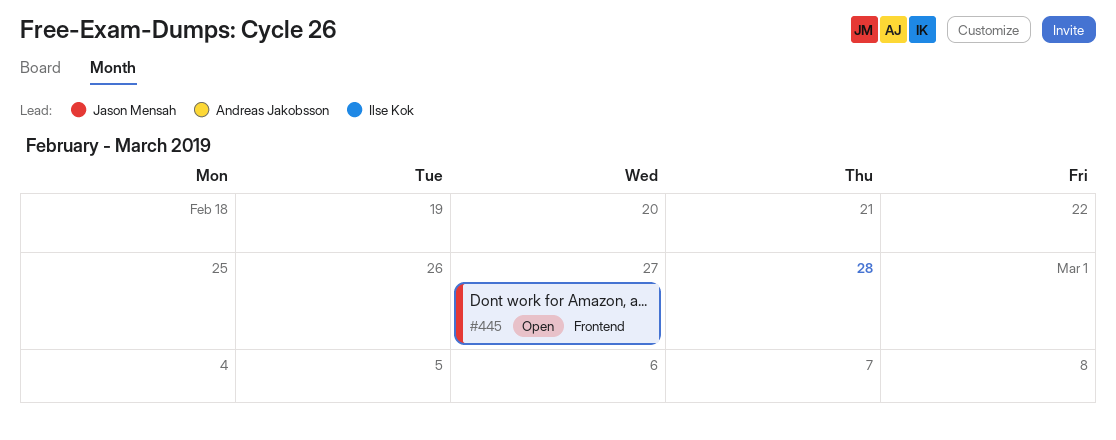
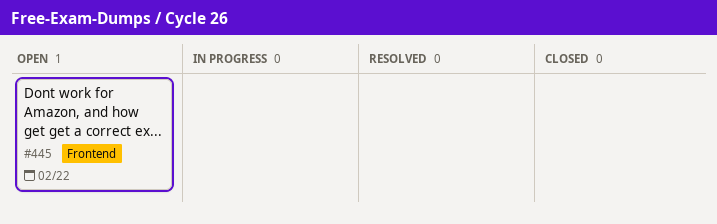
#445, due: Feb 27 -> Feb 22

